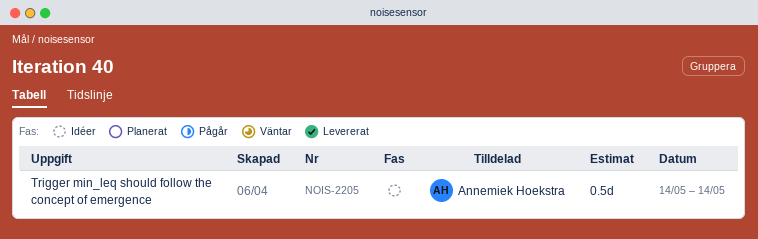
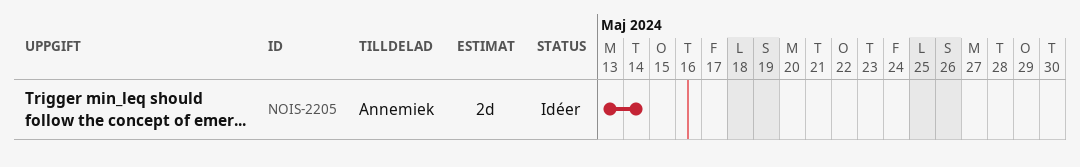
NOIS-2205, estimate: 0.5d -> 2d
NOIS-2205, start: May 14 -> May 13

